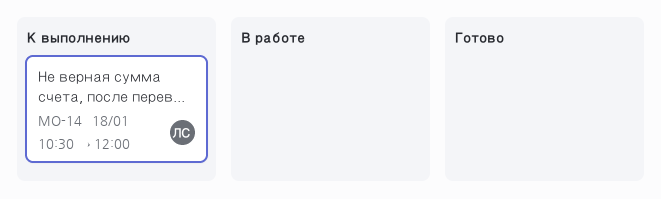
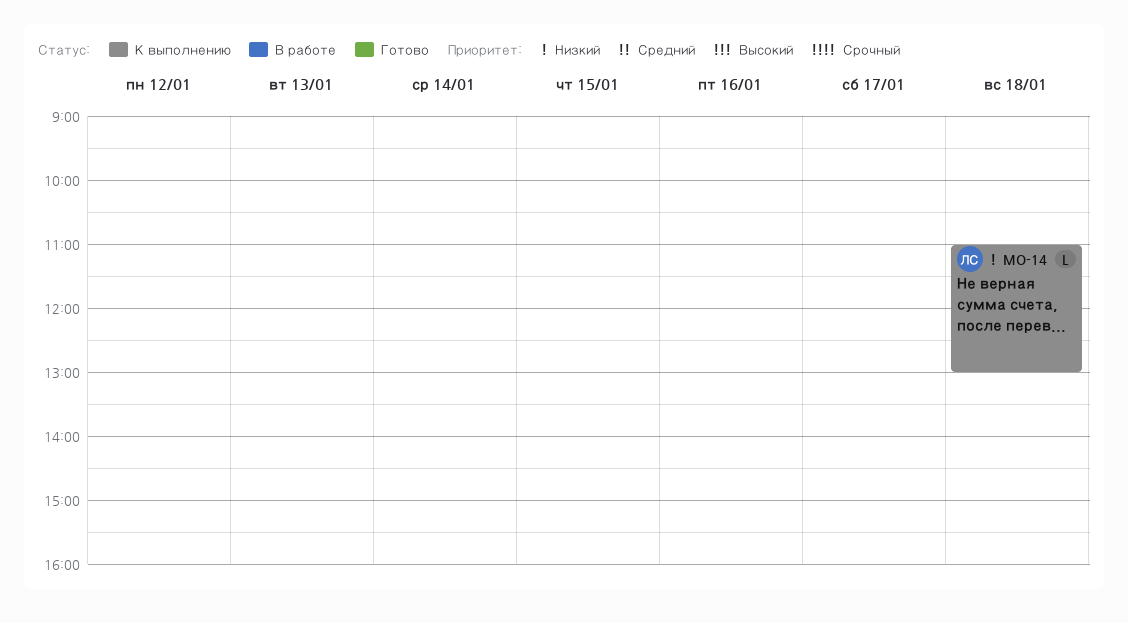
MO-14, begins: 10:30 -> 11:00
MO-14, ends: 12:00 -> 13:00

